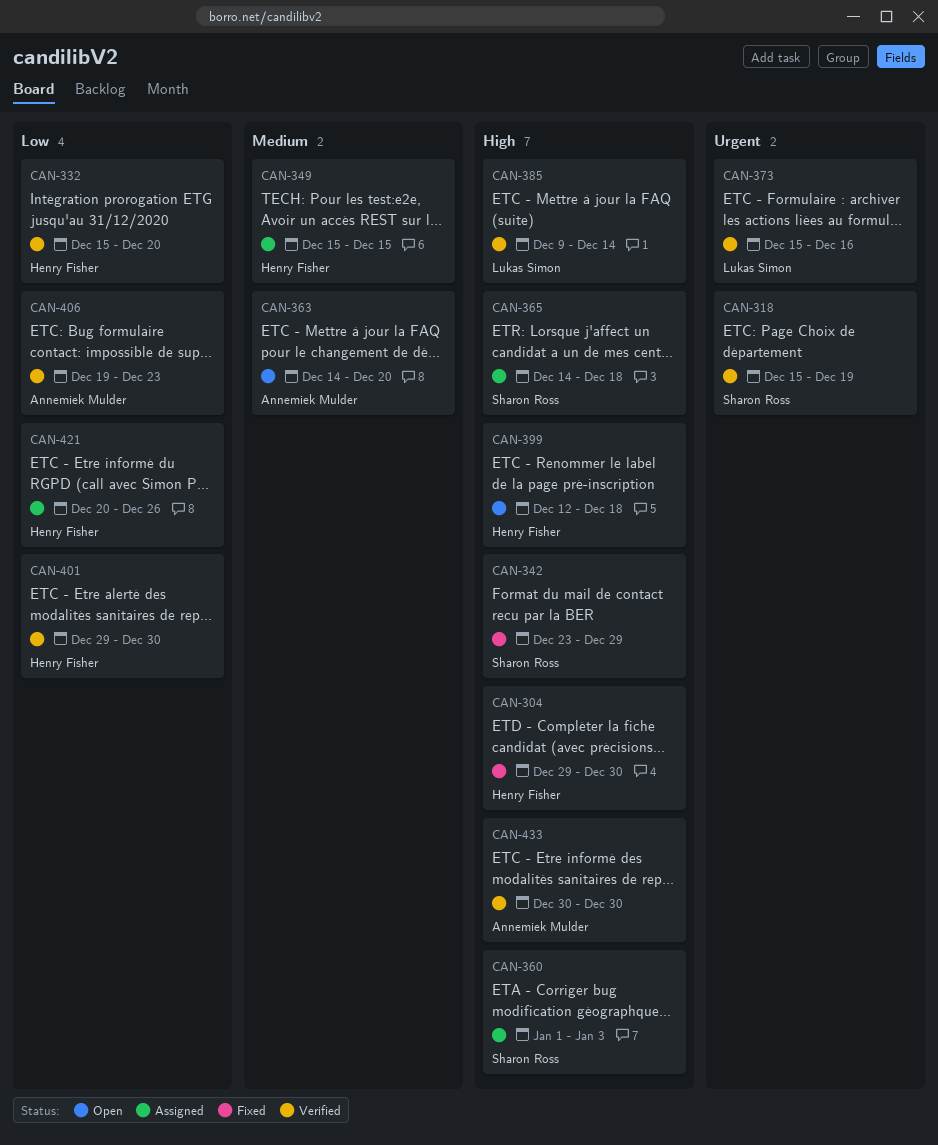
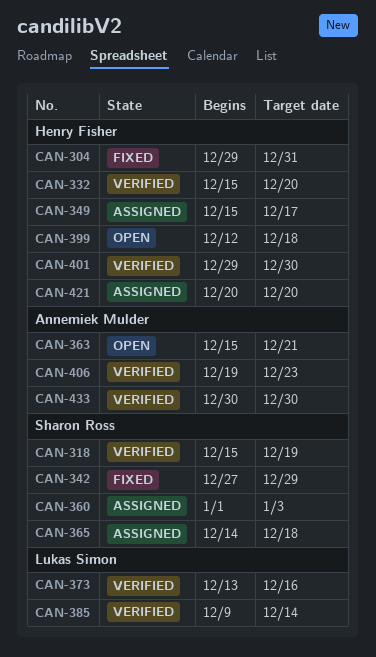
CAN-304, due: Dec 30 -> Dec 31
CAN-342, start: Dec 23 -> Dec 27
CAN-349, due: Dec 15 -> Dec 17
CAN-363, start: Dec 14 -> Dec 15
CAN-363, due: Dec 20 -> Dec 21
CAN-373, start: Dec 15 -> Dec 13
CAN-421, due: Dec 26 -> Dec 20

